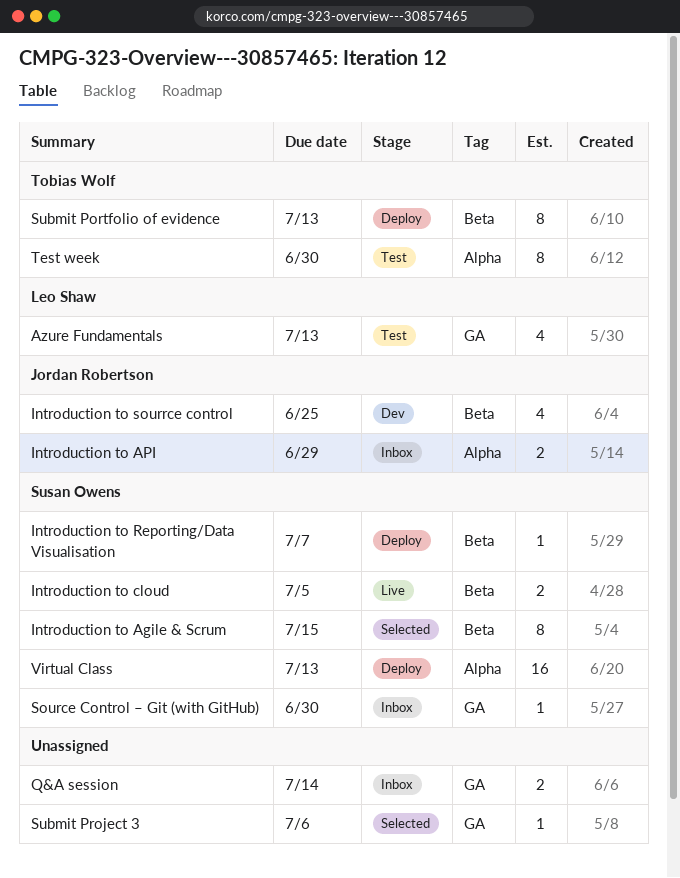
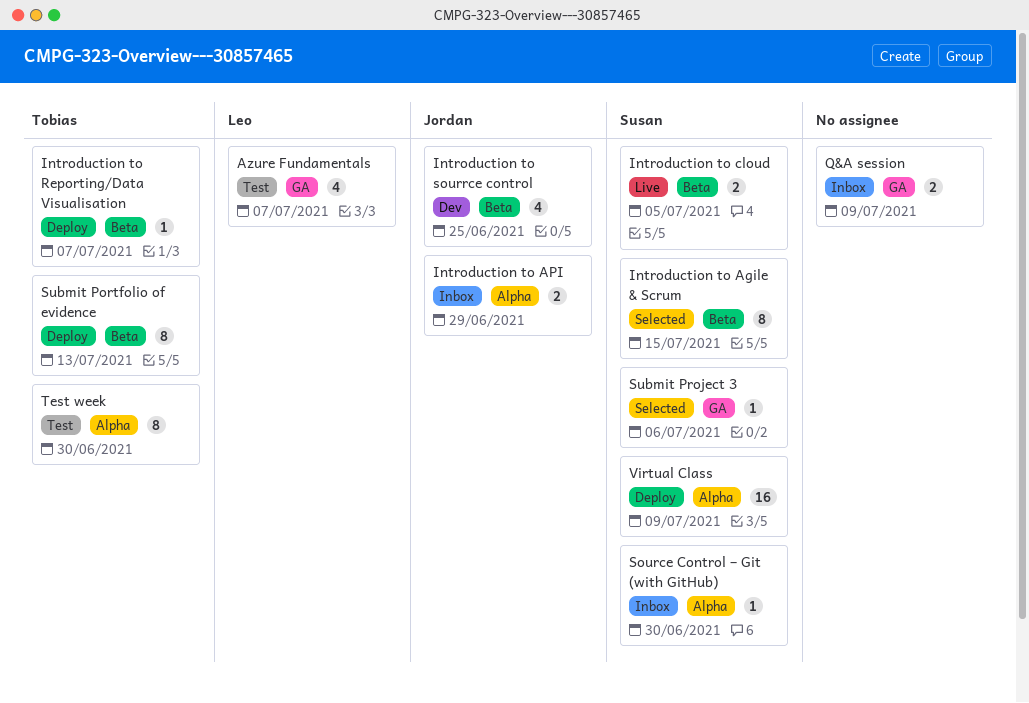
Azure Fundamentals, due: Jul 13 -> Jul 7
Introduction to Reporting/Data Visualisation, owner: Susan Owens -> Tobias Wolf
Q&A session, due: Jul 14 -> Jul 9
Source Control – Git (with GitHub), label: GA -> Alpha
Submit Project 3, owner: none -> Susan Owens
Virtual Class, due: Jul 13 -> Jul 9

